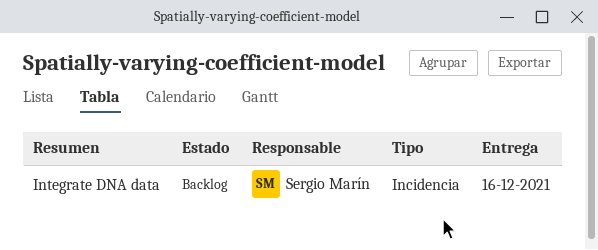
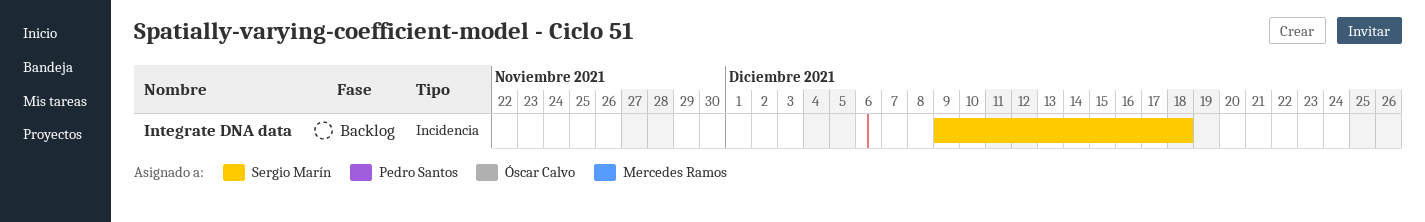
Integrate DNA data, due: Dec 16 -> Dec 18

